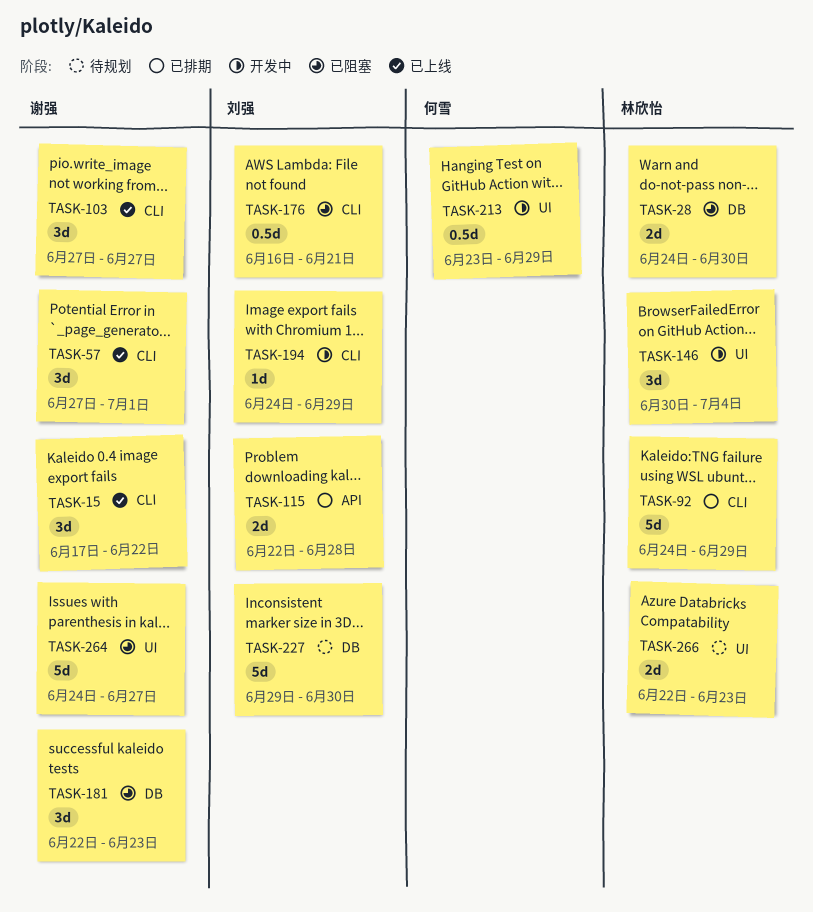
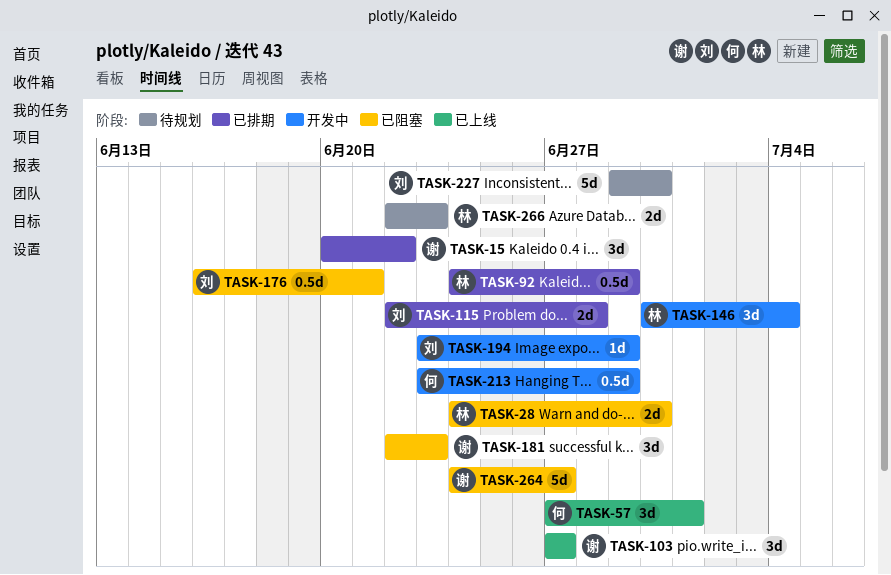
TASK-15, status: 已上线 -> 已排期
TASK-15, start: Jun 17 -> Jun 20
TASK-57, owner: 谢强 -> 何雪
TASK-92, estimate: 5d -> 0.5d
TASK-194, start: Jun 24 -> Jun 23

